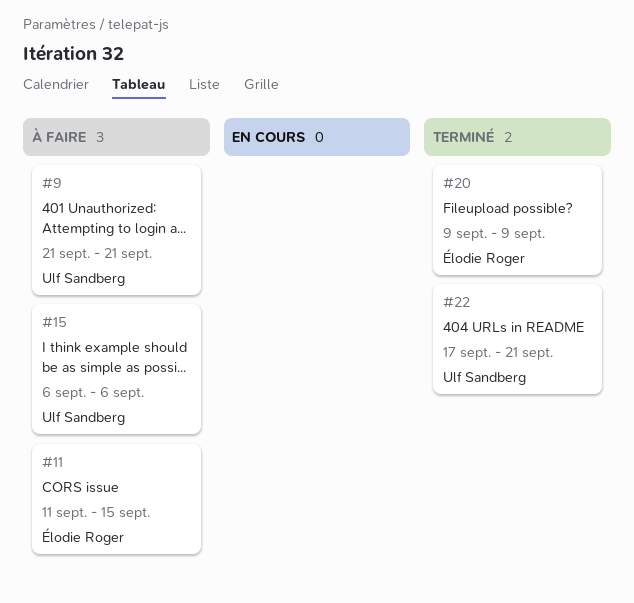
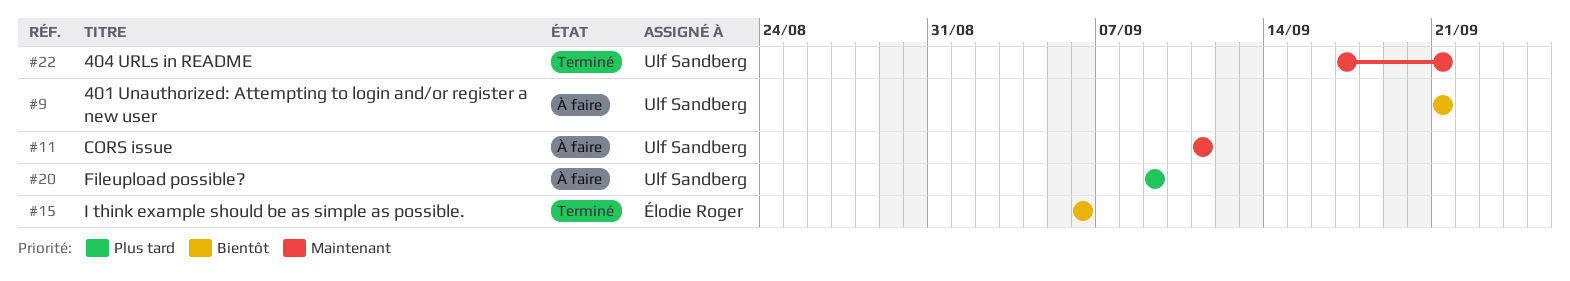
#11, owner: Élodie Roger -> Ulf Sandberg
#11, due: Sep 15 -> Sep 11
#15, status: À faire -> Terminé
#15, owner: Ulf Sandberg -> Élodie Roger
#20, status: Terminé -> À faire
#20, owner: Élodie Roger -> Ulf Sandberg

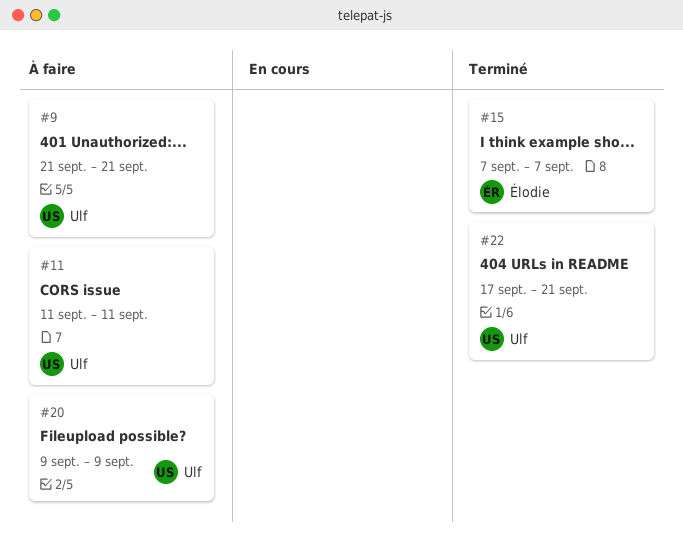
#15, start: Sep 6 -> Sep 7
#15, due: Sep 6 -> Sep 7

